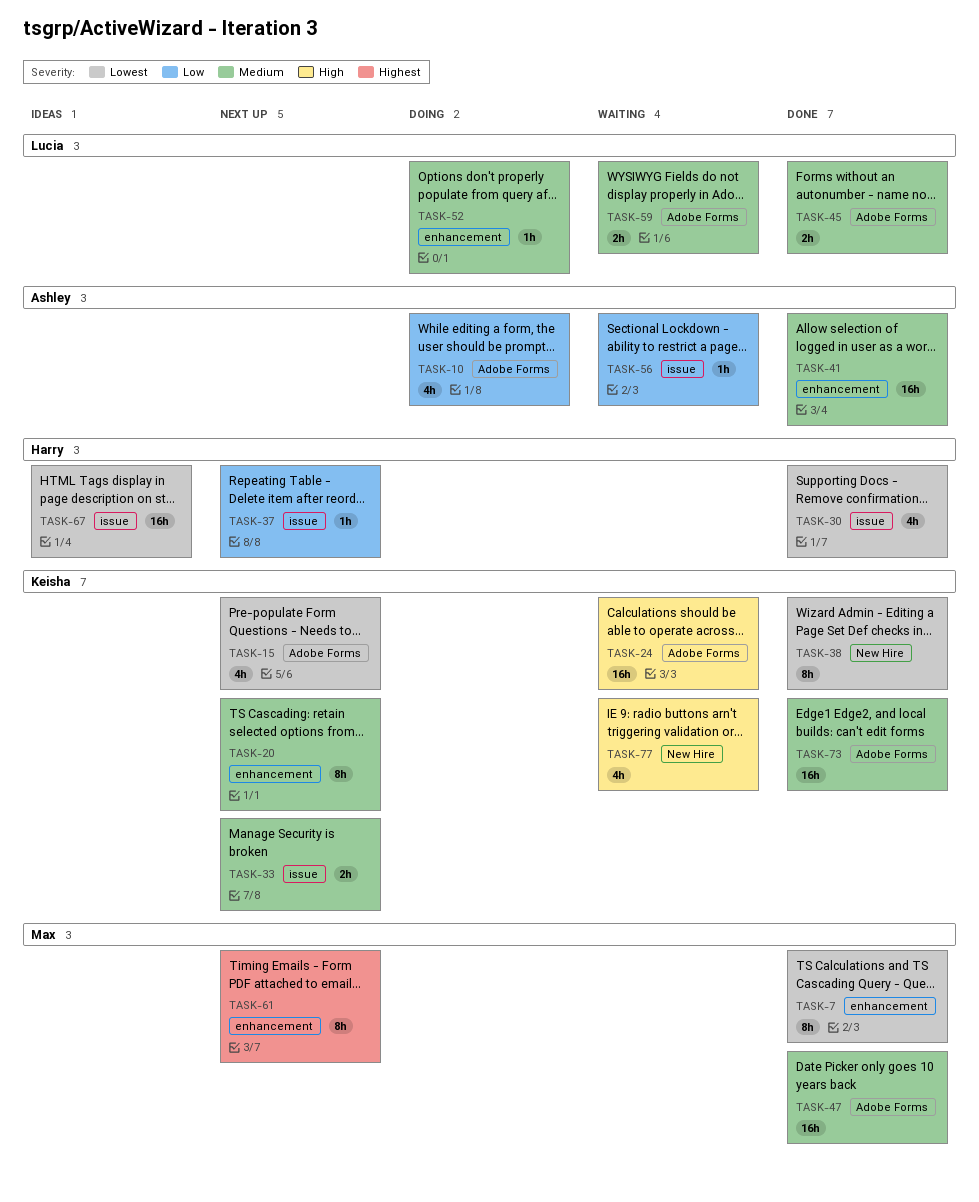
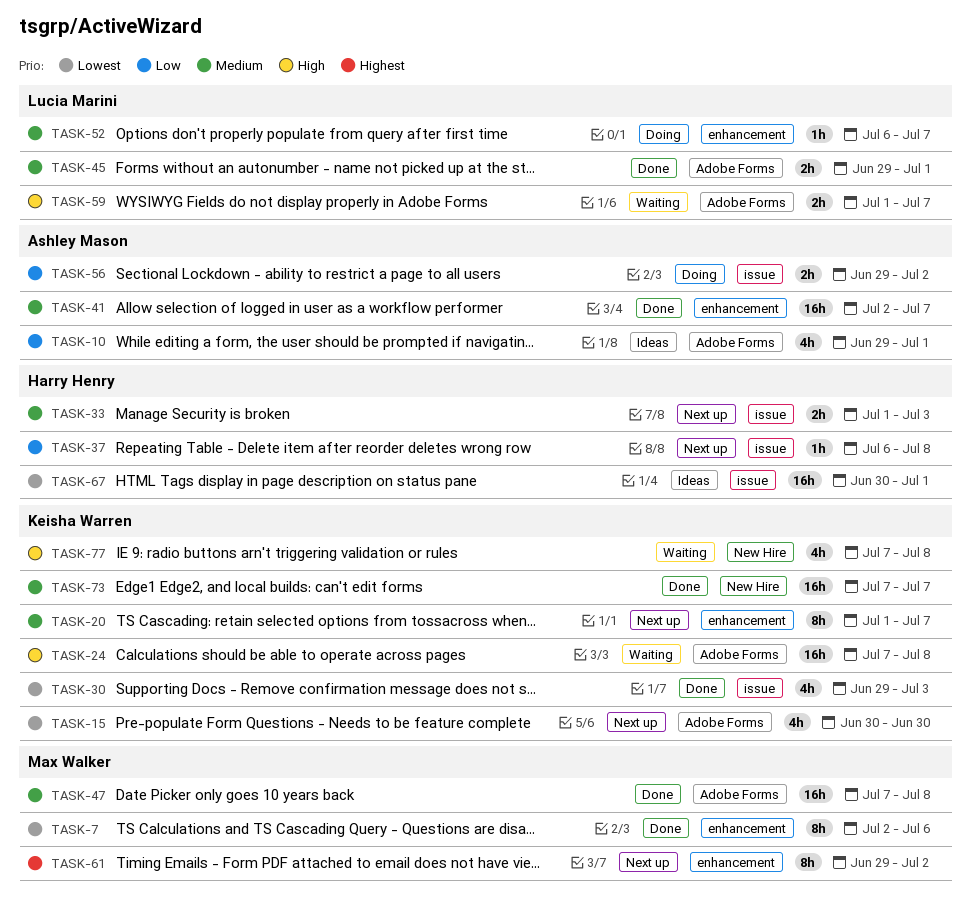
TASK-10, status: Doing -> Ideas
TASK-30, owner: Harry Henry -> Keisha Warren
TASK-33, owner: Keisha Warren -> Harry Henry
TASK-38: present -> none
TASK-56, status: Waiting -> Doing
TASK-56, estimate: 1h -> 2h
TASK-59, priority: Medium -> High
TASK-73, label: Adobe Forms -> New Hire

